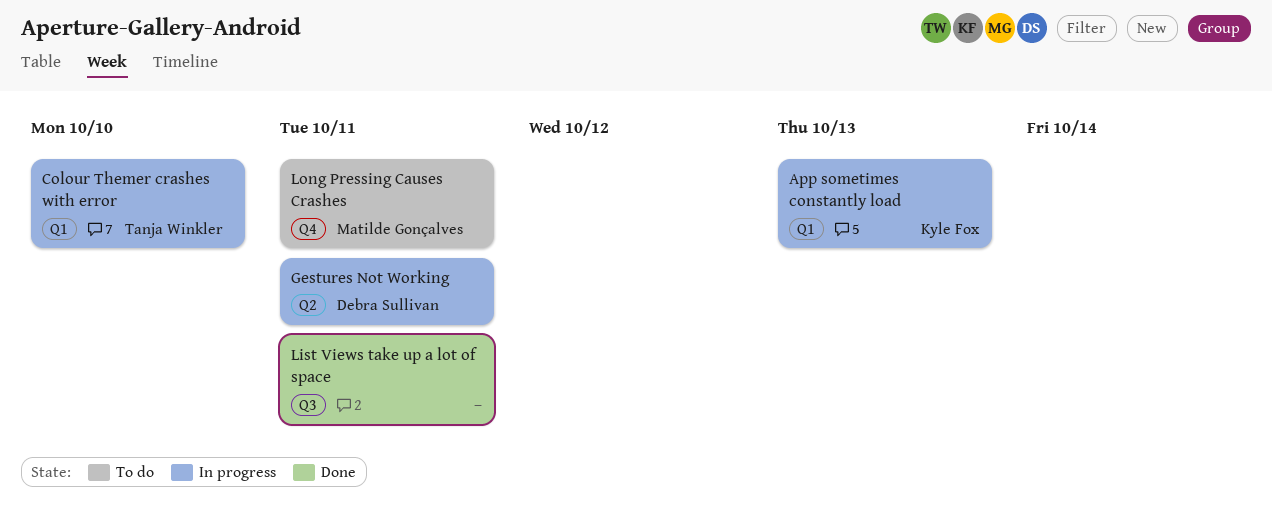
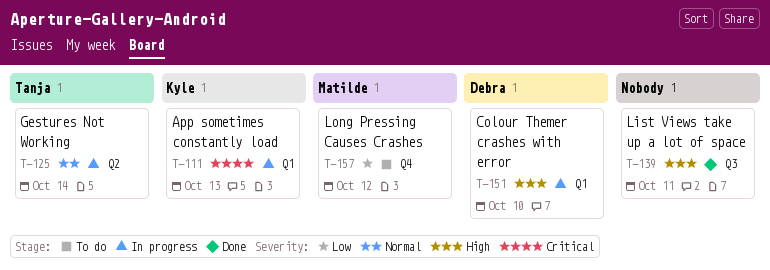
Colour Themer crashes with error, owner: Tanja Winkler -> Debra Sullivan
Gestures Not Working, owner: Debra Sullivan -> Tanja Winkler
Gestures Not Working, due: Oct 11 -> Oct 14
Long Pressing Causes Crashes, due: Oct 11 -> Oct 12

